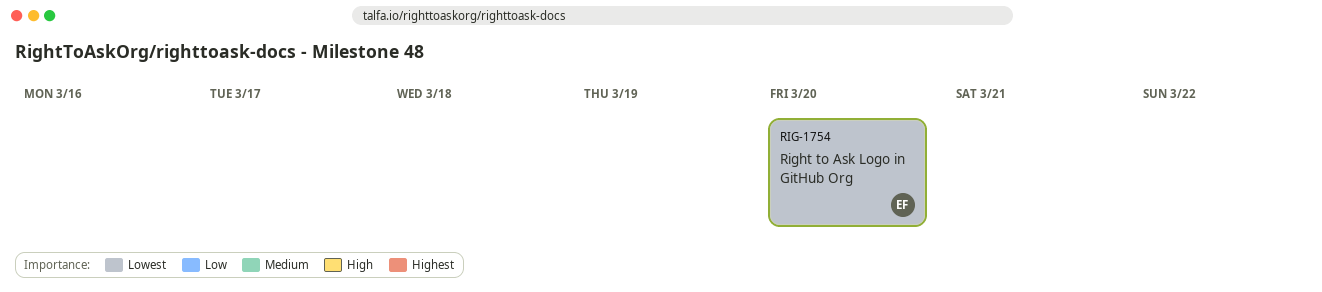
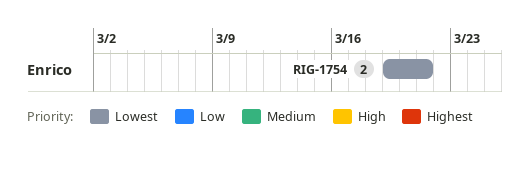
RIG-1754, due: Mar 20 -> Mar 21

